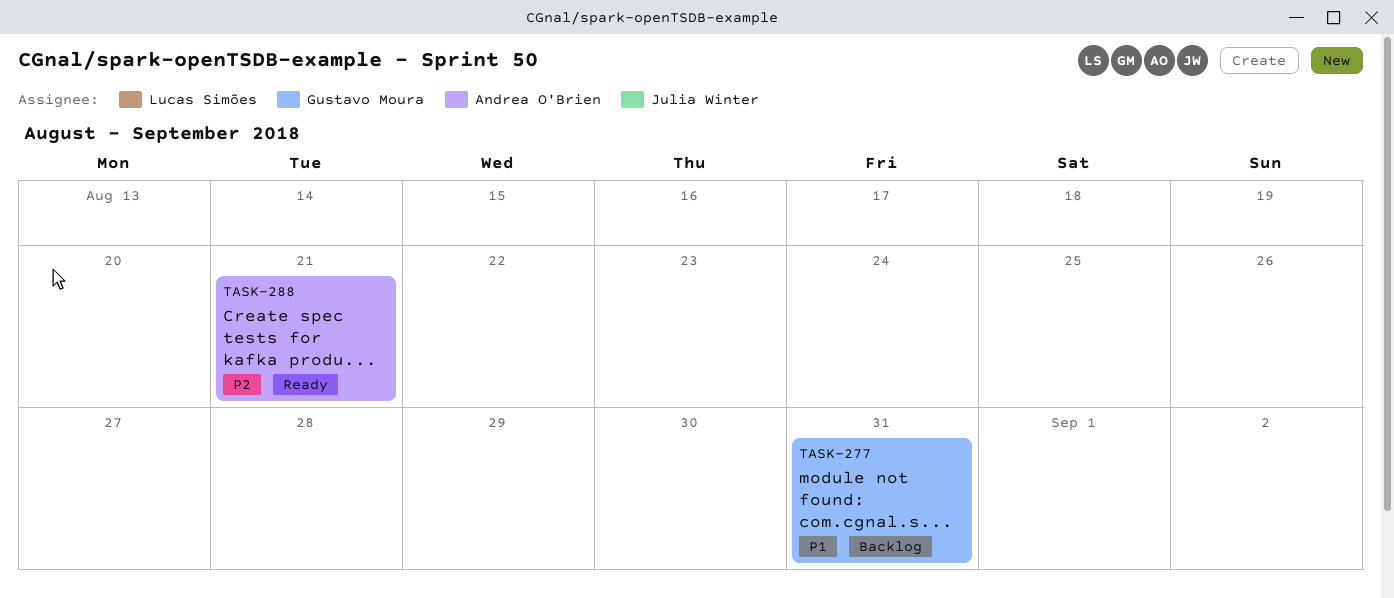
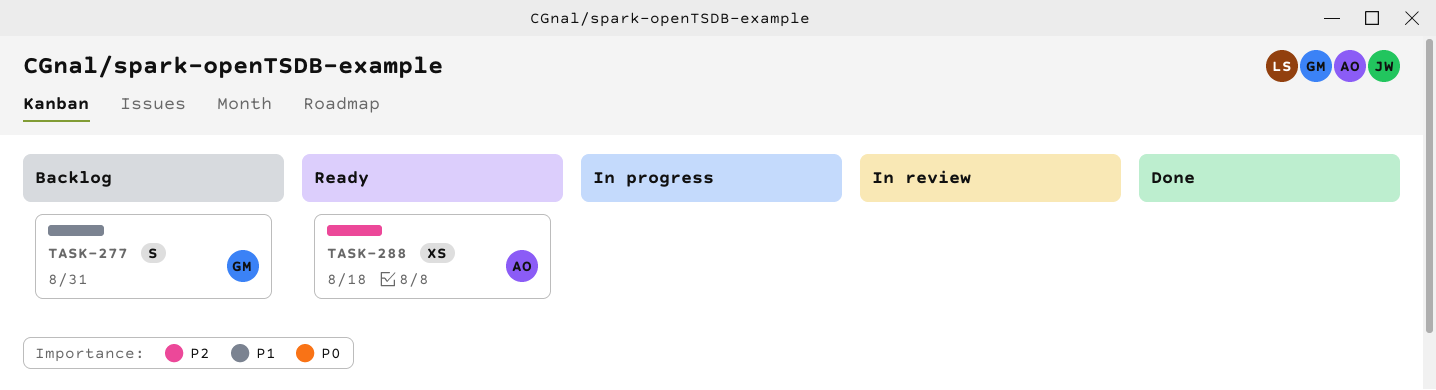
TASK-288, due: Aug 21 -> Aug 18

